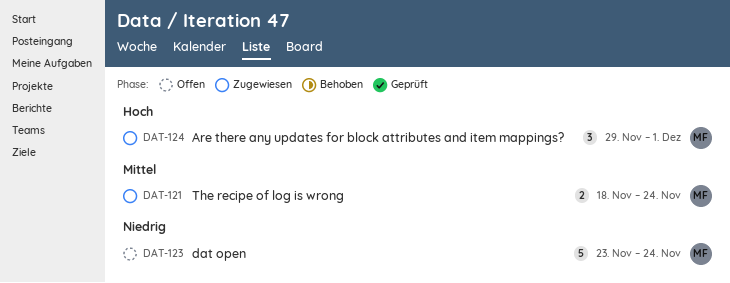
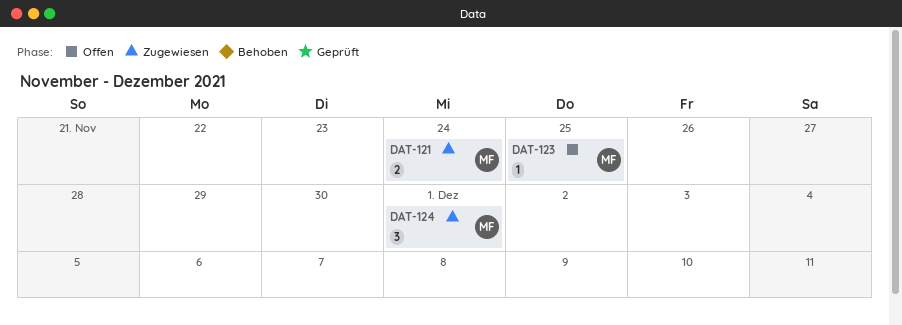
DAT-123, estimate: 5 -> 1
DAT-123, due: Nov 24 -> Nov 25

